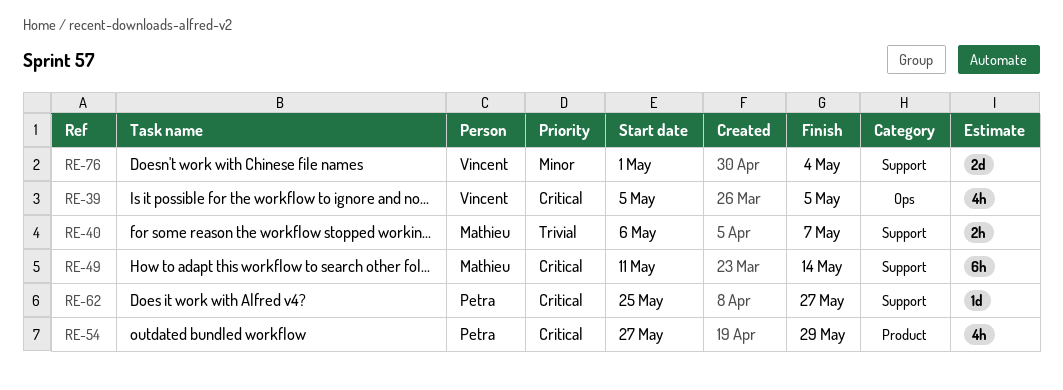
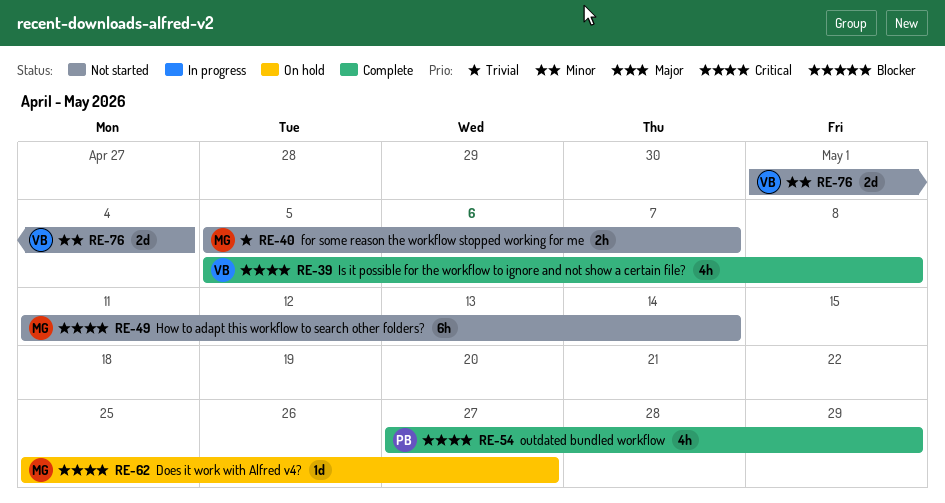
RE-39, due: May 5 -> May 8
RE-40, start: May 6 -> May 5
RE-62, owner: Petra -> Mathieu

